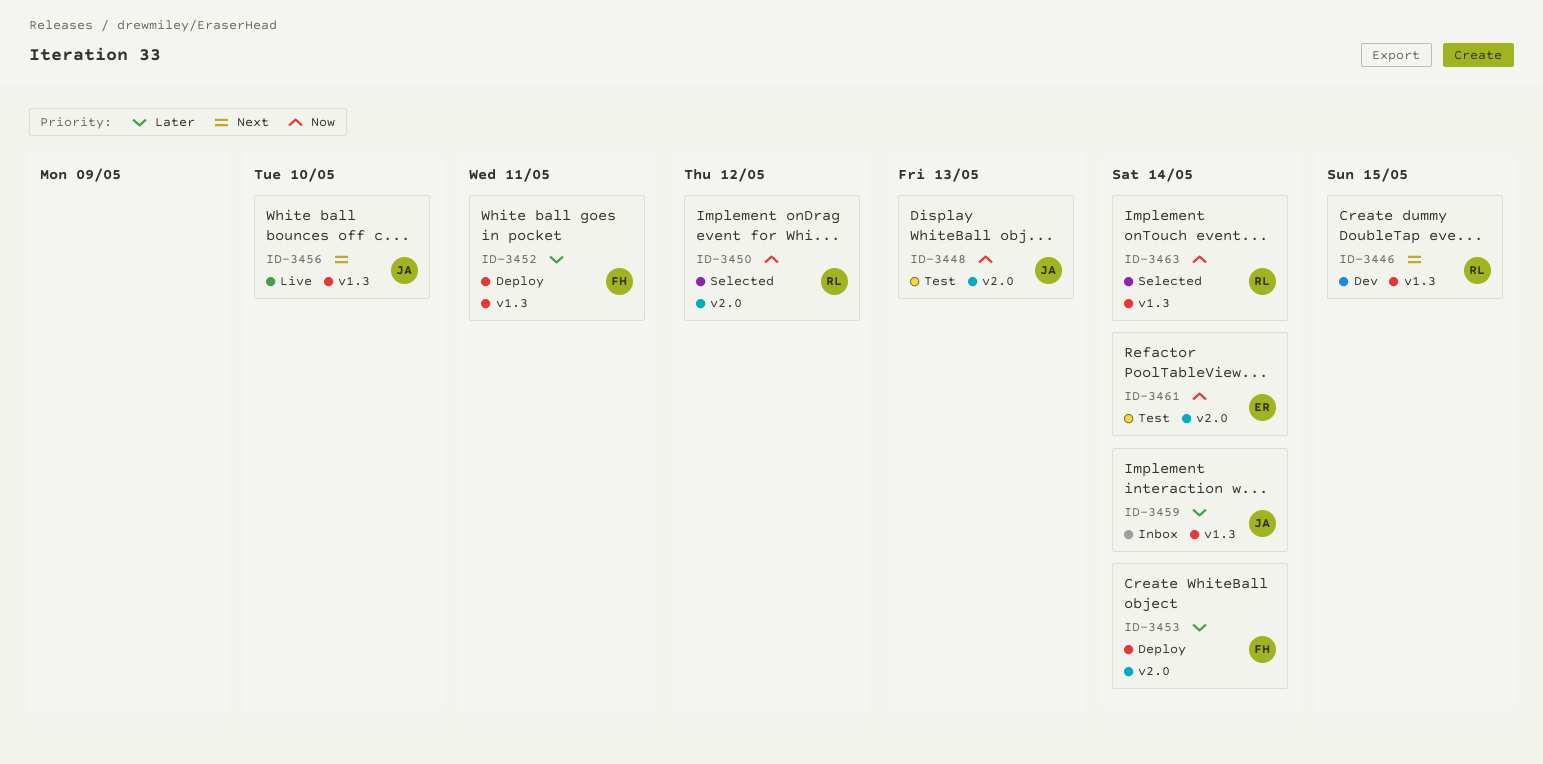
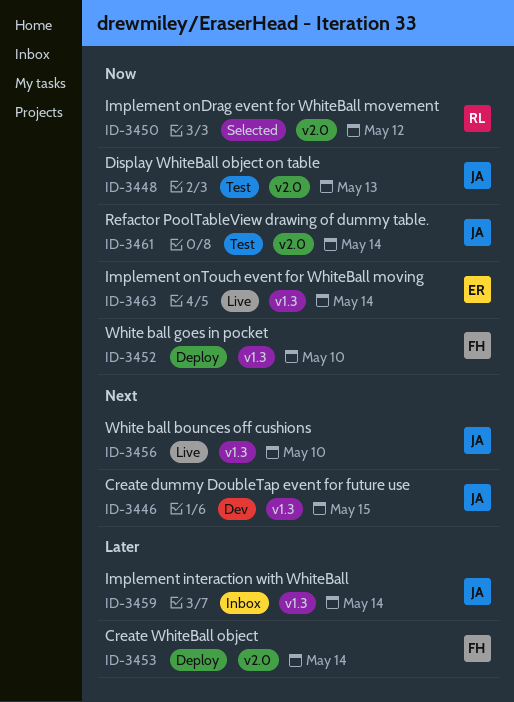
ID-3446, owner: RL -> JA
ID-3452, priority: Later -> Now
ID-3452, due: May 11 -> May 10
ID-3461, owner: ER -> JA
ID-3463, status: Selected -> Live
ID-3463, owner: RL -> ER

